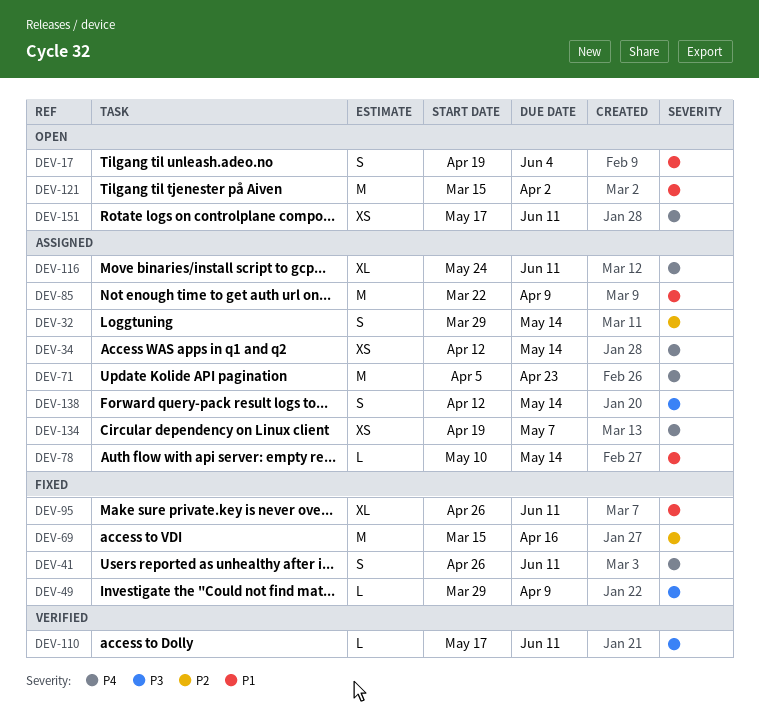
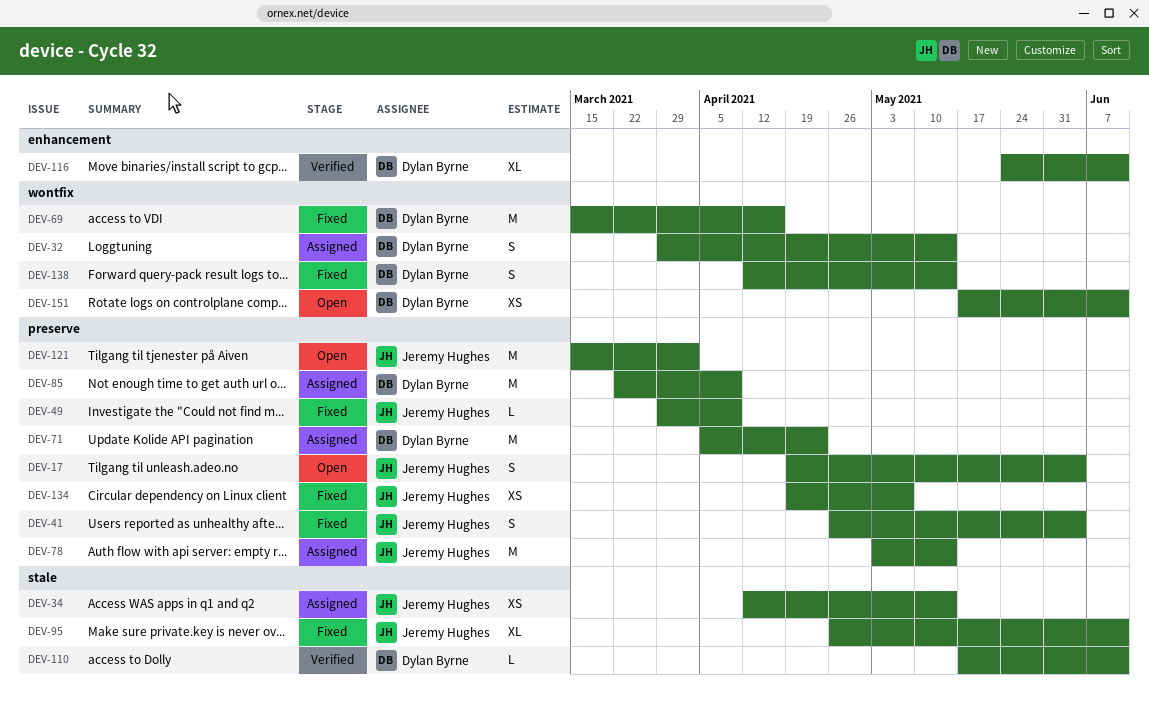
DEV-41, due: Jun 11 -> Jun 4
DEV-78, estimate: L -> M
DEV-78, start: May 10 -> May 3
DEV-116, status: Assigned -> Verified
DEV-134, status: Assigned -> Fixed
DEV-138, status: Assigned -> Fixed

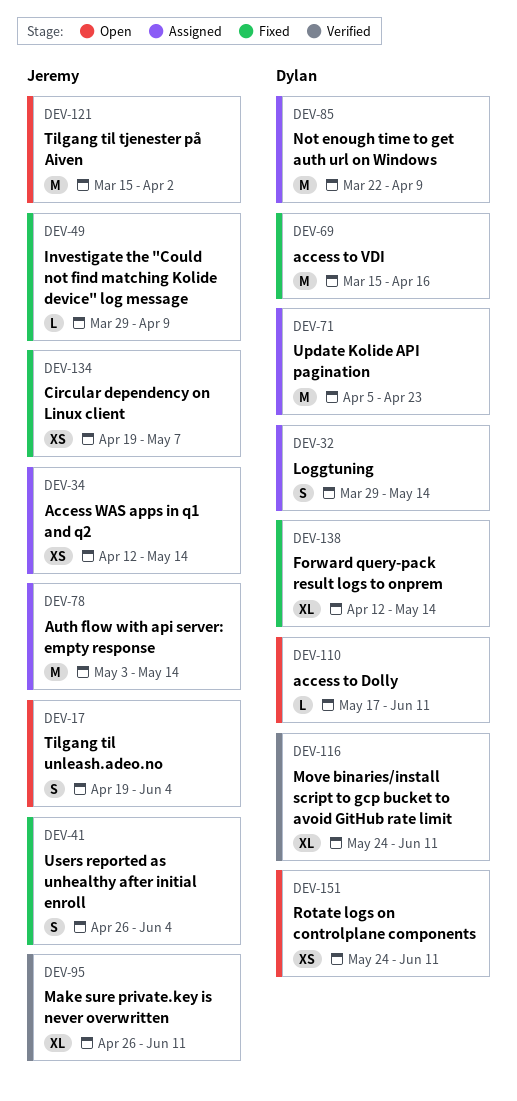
DEV-95, status: Fixed -> Verified
DEV-110, status: Verified -> Open
DEV-138, estimate: S -> XL
DEV-151, start: May 17 -> May 24

